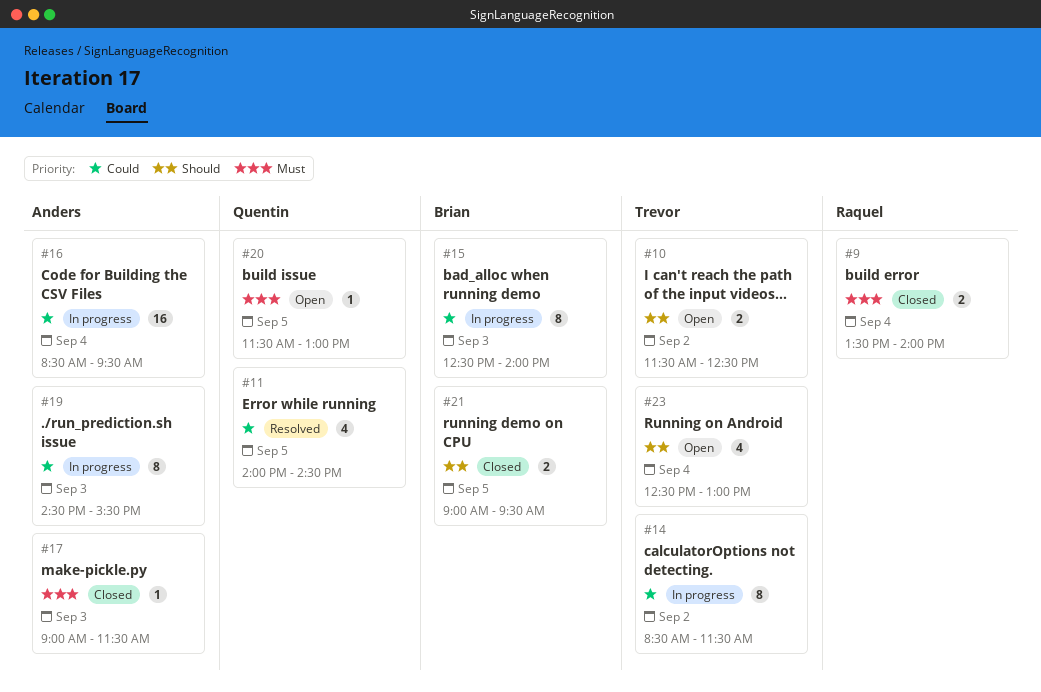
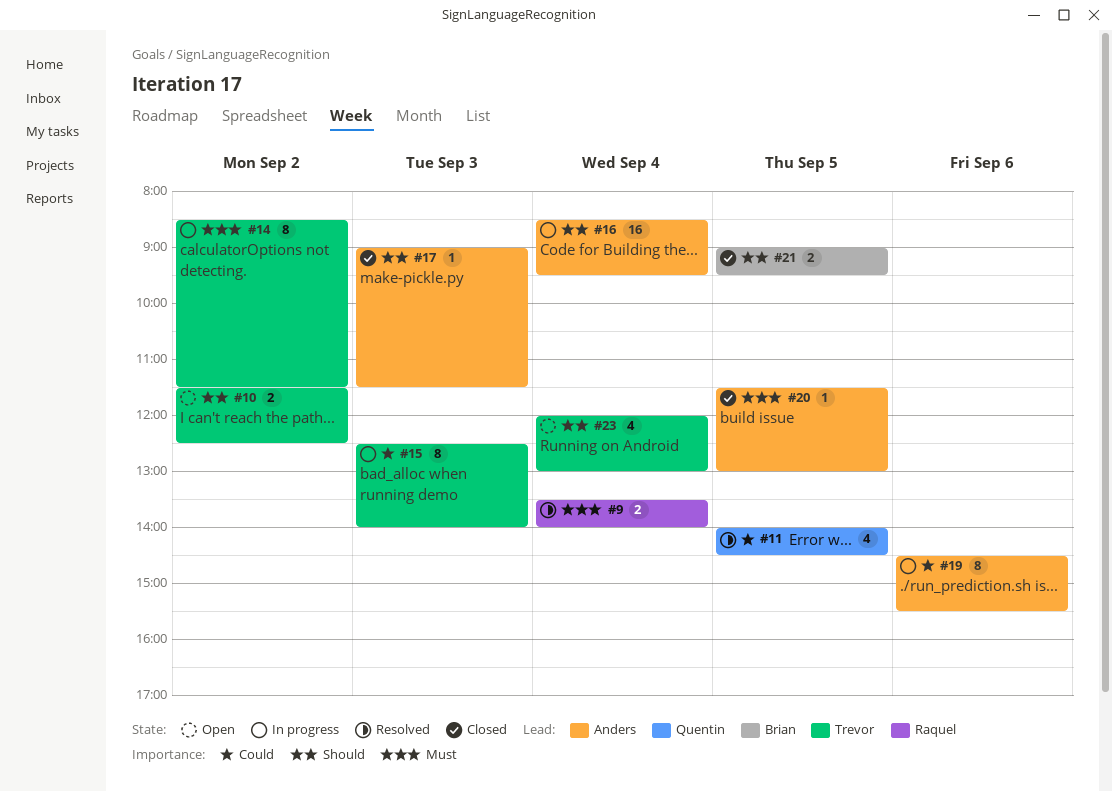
#9, status: Closed -> Resolved
#14, priority: Could -> Must
#15, owner: Brian -> Trevor
#16, priority: Could -> Should
#17, priority: Must -> Should
#19, day: Sep 3 -> Sep 6
#20, status: Open -> Closed
#20, owner: Quentin -> Anders
#23, begins: 12:30 -> 12:00

